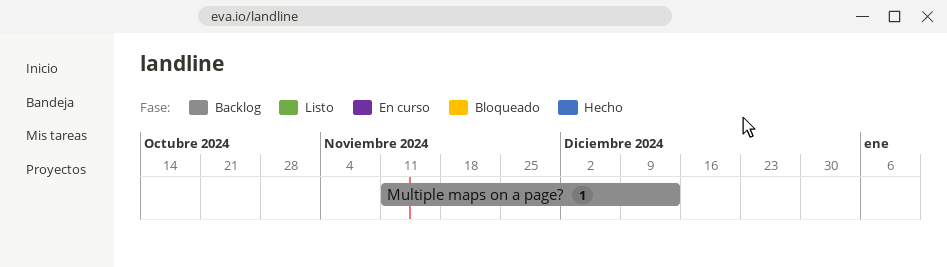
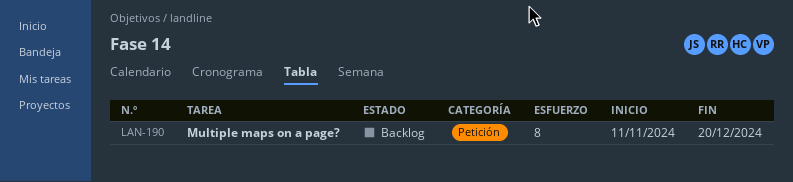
Multiple maps on a page?, estimate: 1 -> 8
Multiple maps on a page?, due: Dec 13 -> Dec 20

